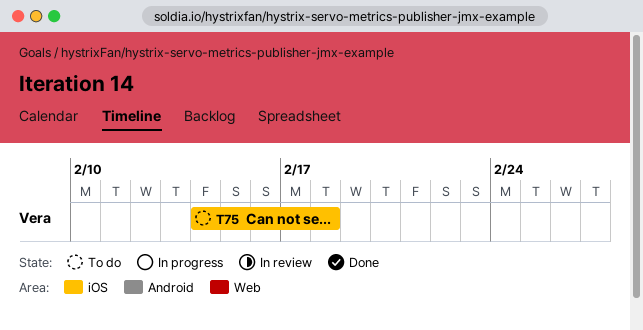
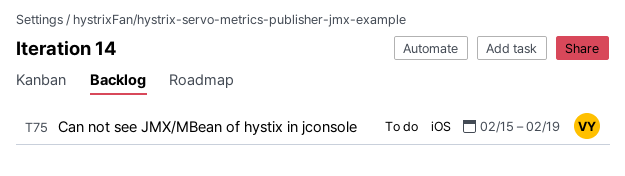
T75, start: Feb 14 -> Feb 15
T75, due: Feb 18 -> Feb 19

